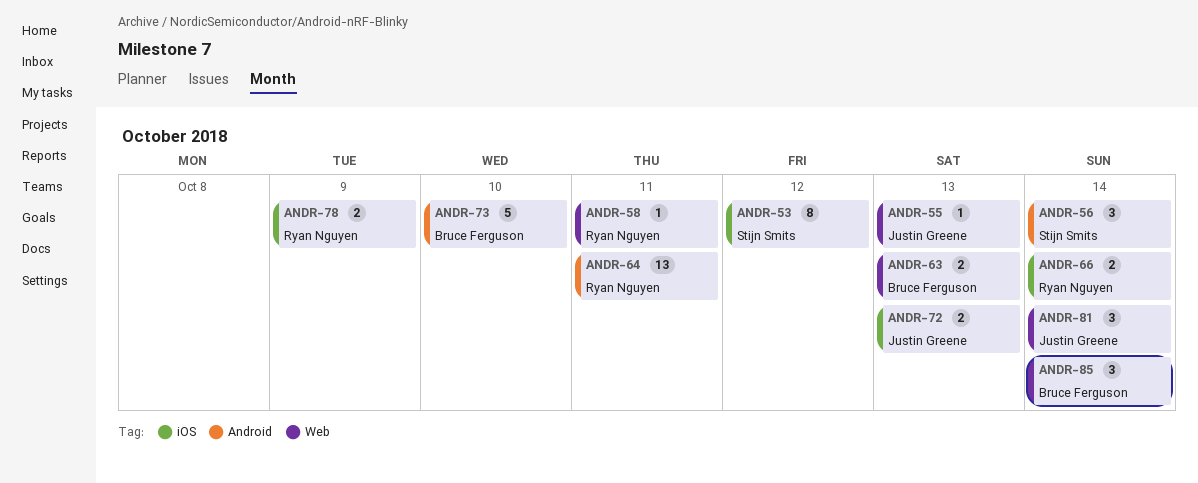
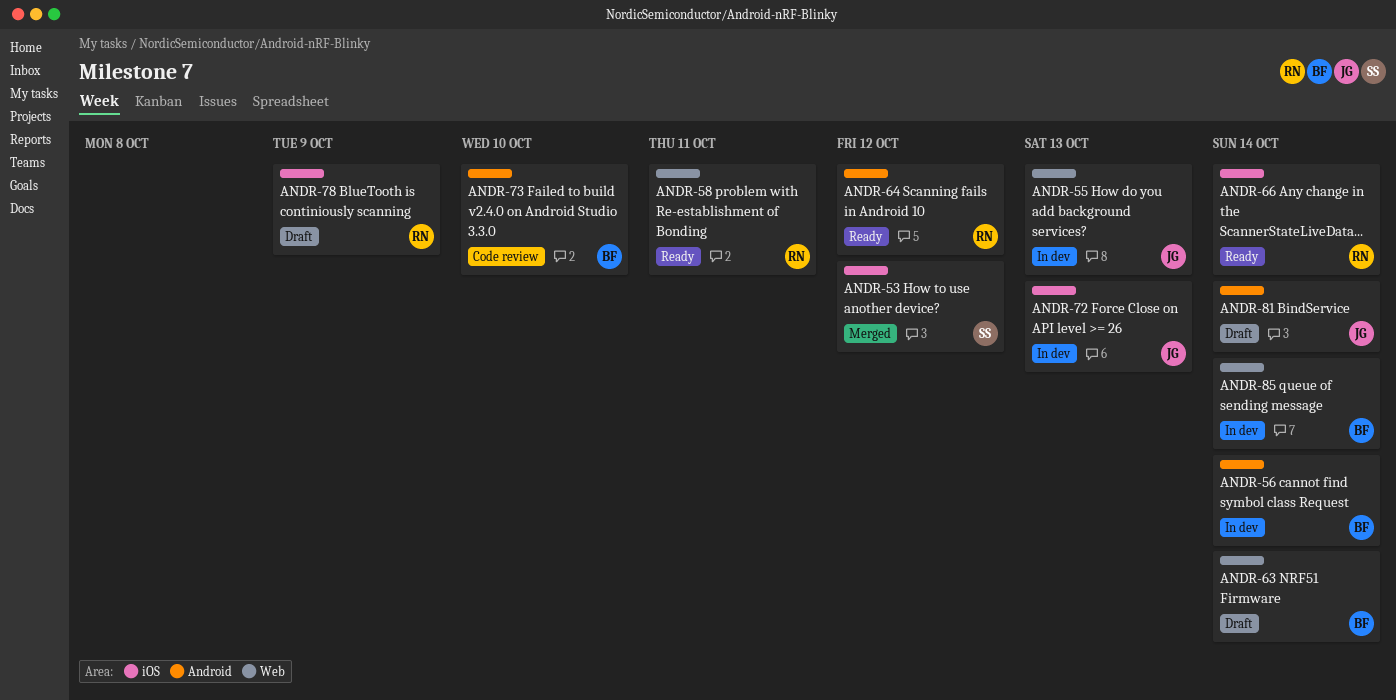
ANDR-56, owner: Stijn Smits -> Bruce Ferguson
ANDR-63, due: Oct 13 -> Oct 14
ANDR-64, due: Oct 11 -> Oct 12
ANDR-81, label: Web -> Android

